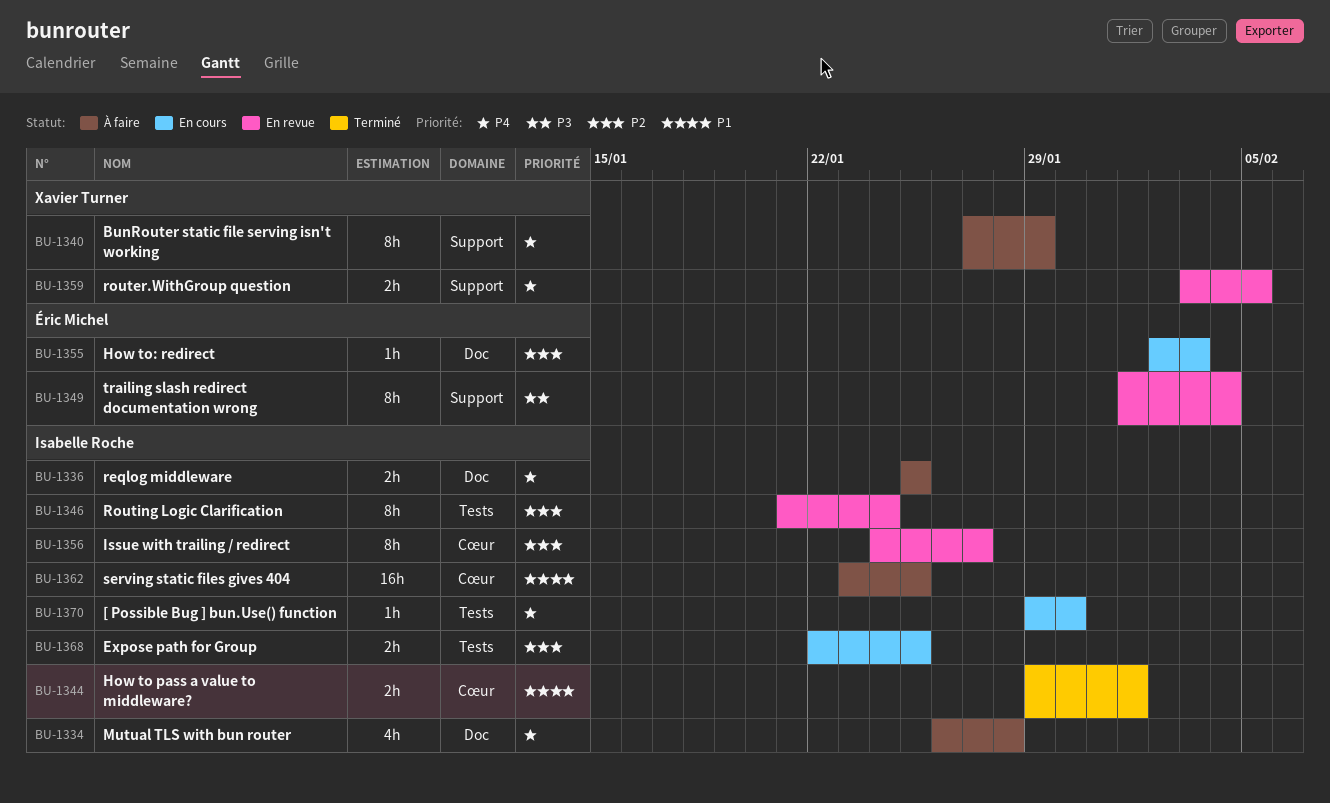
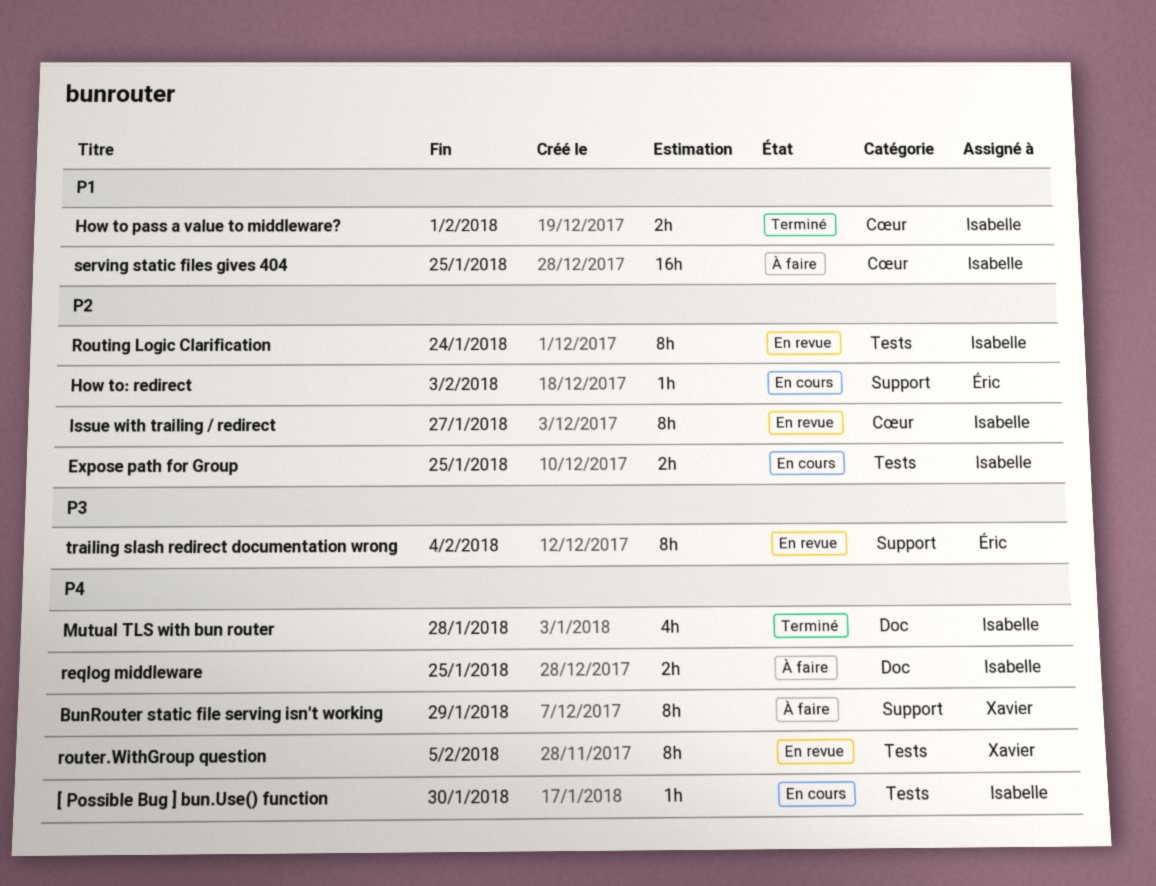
How to: redirect, label: Doc -> Support
Mutual TLS with bun router, status: À faire -> Terminé
router.WithGroup question, label: Support -> Tests
router.WithGroup question, estimate: 2h -> 8h

